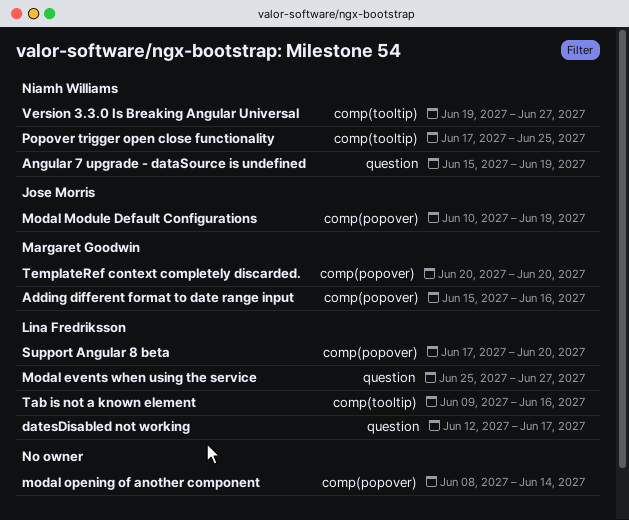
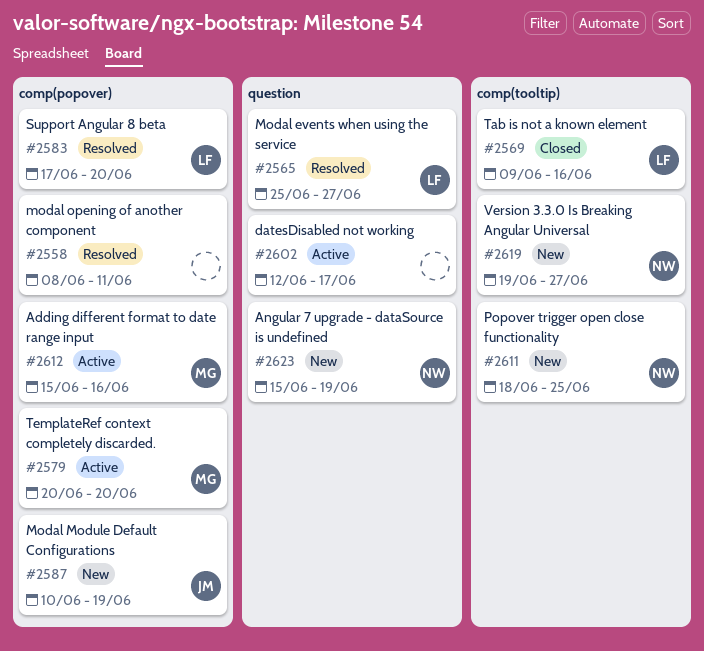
datesDisabled not working, owner: Lina Fredriksson -> none
modal opening of another component, due: Jun 14 -> Jun 11
Popover trigger open close functionality, start: Jun 17 -> Jun 18

